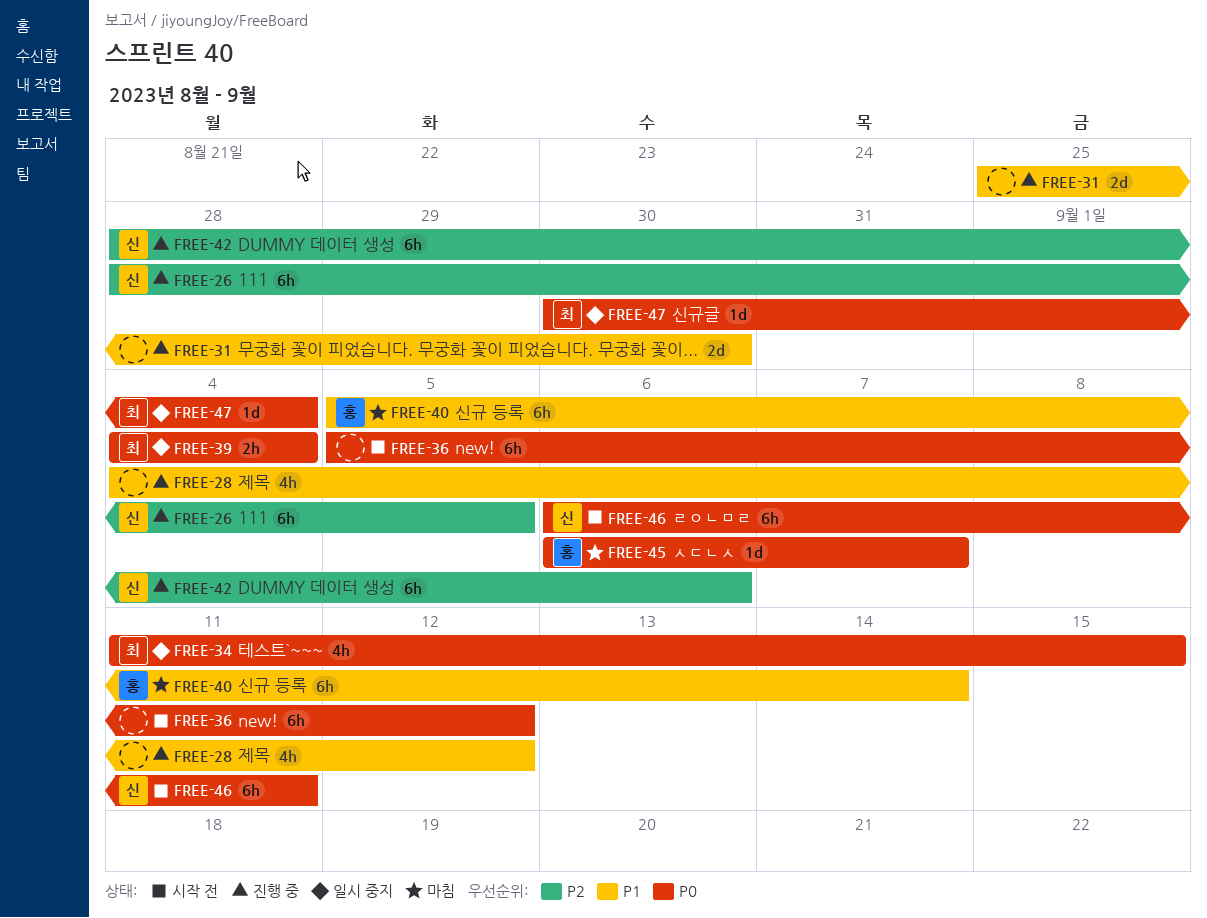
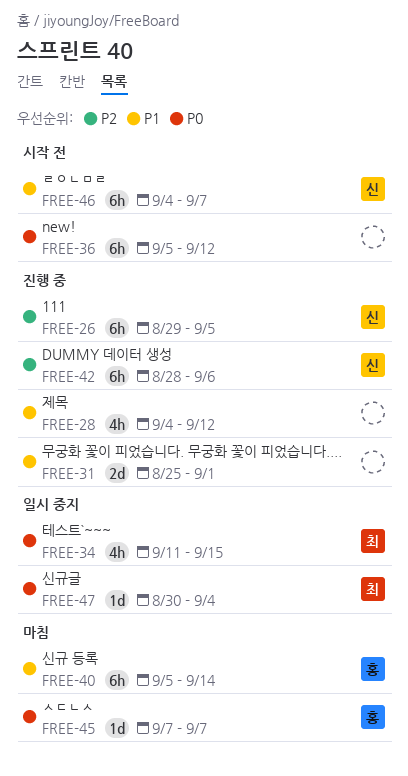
FREE-26, start: Aug 28 -> Aug 29
FREE-31, due: Aug 30 -> Sep 1
FREE-39: present -> none
FREE-45, start: Sep 6 -> Sep 7
FREE-46, priority: P0 -> P1
FREE-46, start: Sep 6 -> Sep 4
FREE-46, due: Sep 11 -> Sep 7

